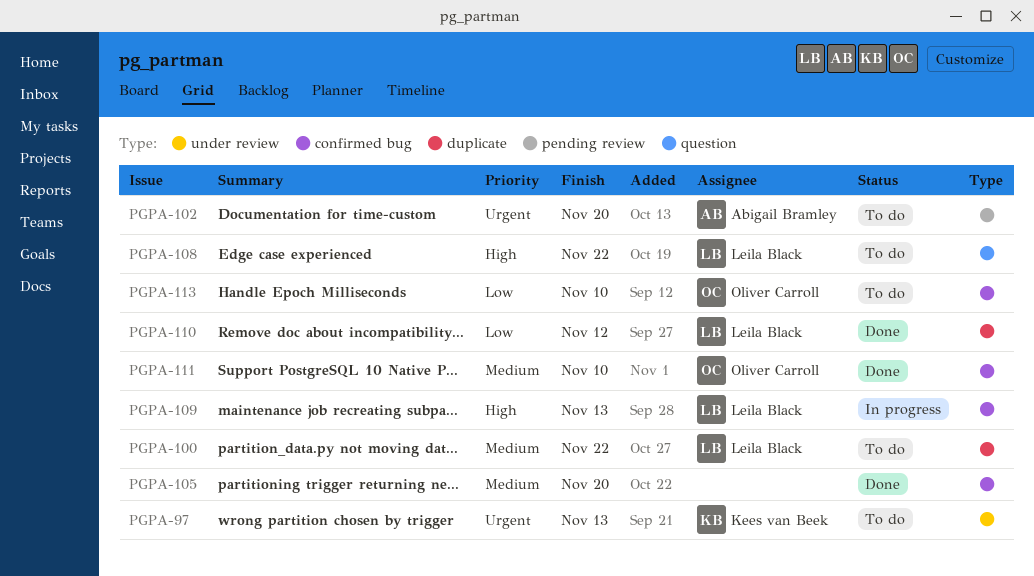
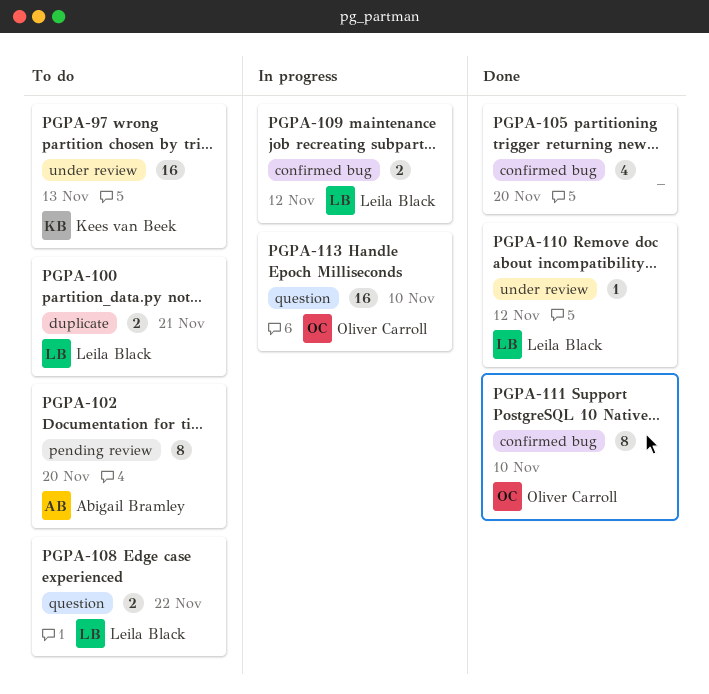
PGPA-100, due: Nov 22 -> Nov 21
PGPA-109, due: Nov 13 -> Nov 12
PGPA-110, label: duplicate -> under review
PGPA-113, status: To do -> In progress
PGPA-113, label: confirmed bug -> question

